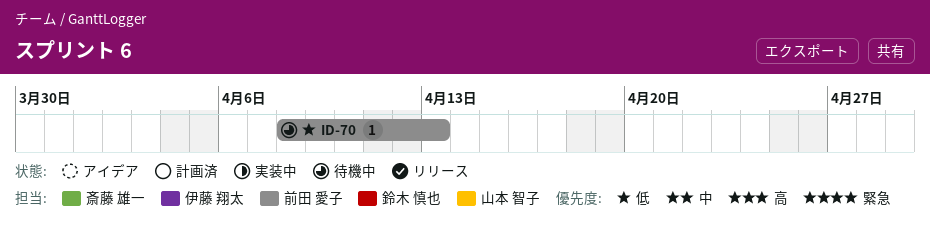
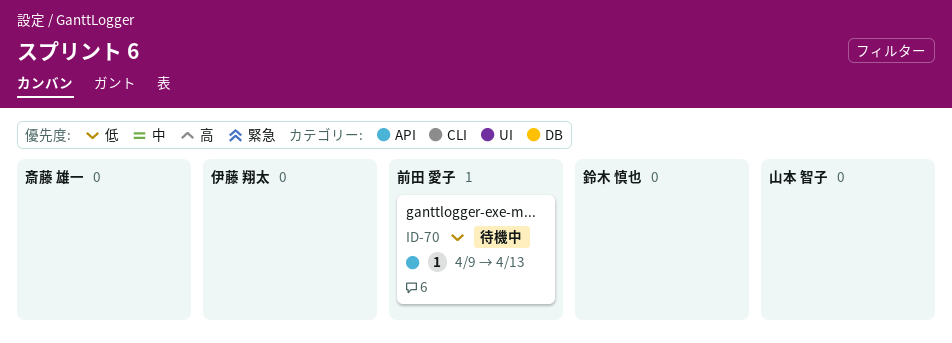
ID-70, start: Apr 8 -> Apr 9

